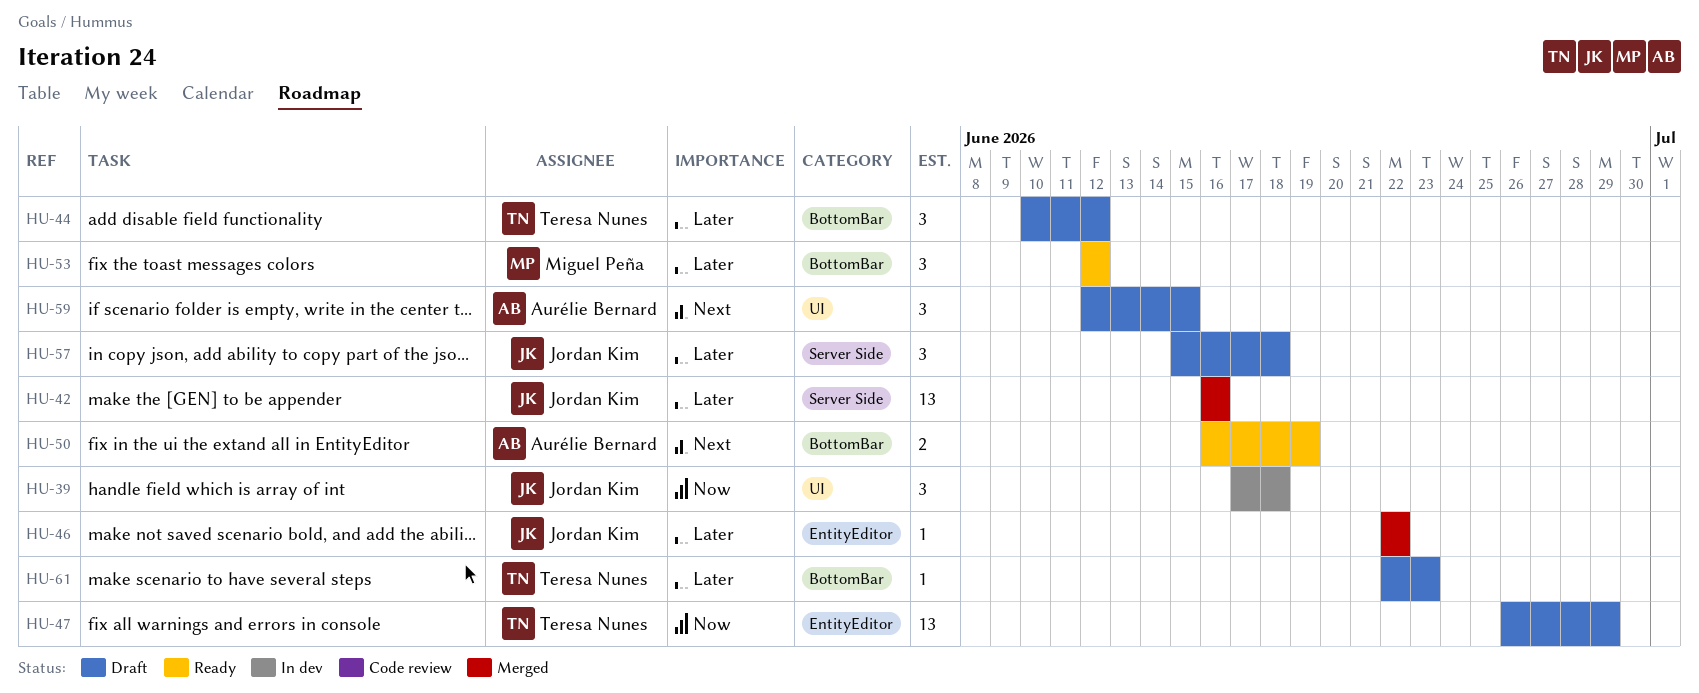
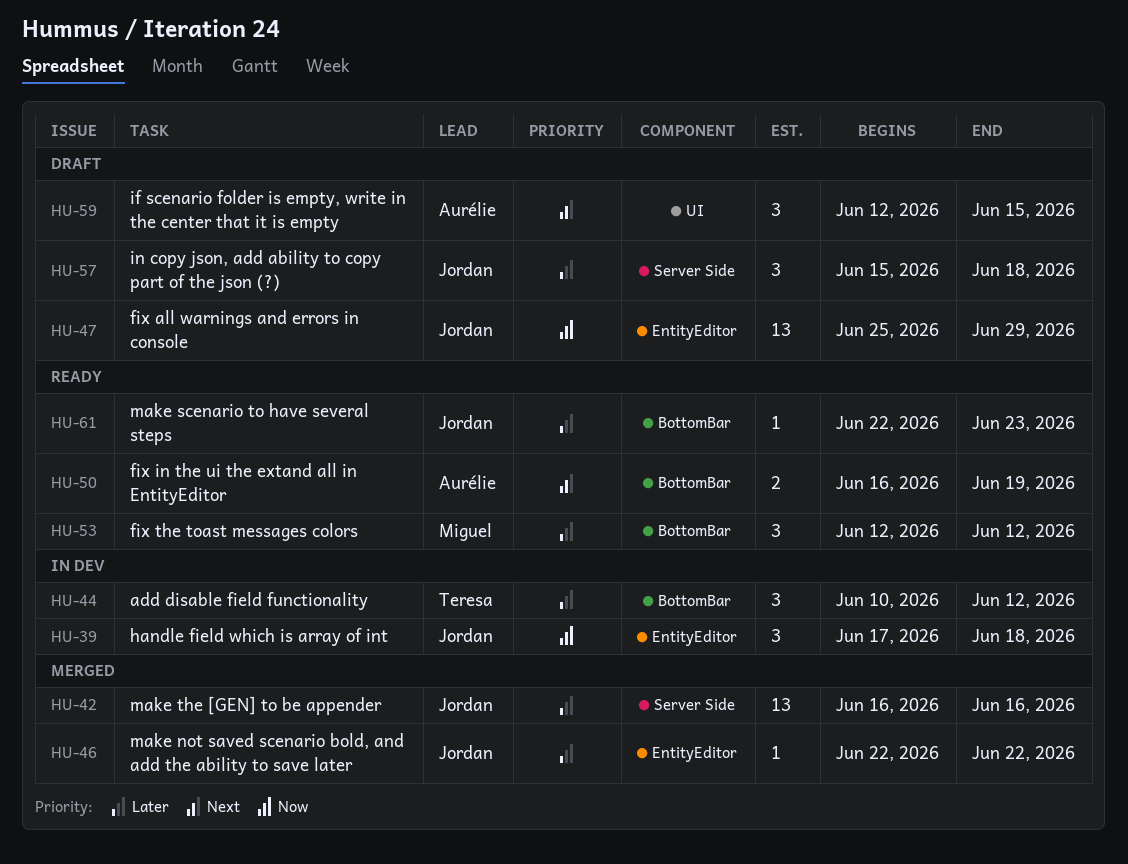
HU-39, label: UI -> EntityEditor
HU-44, status: Draft -> In dev
HU-47, owner: Teresa Nunes -> Jordan Kim
HU-47, start: Jun 26 -> Jun 25
HU-61, status: Draft -> Ready
HU-61, owner: Teresa Nunes -> Jordan Kim

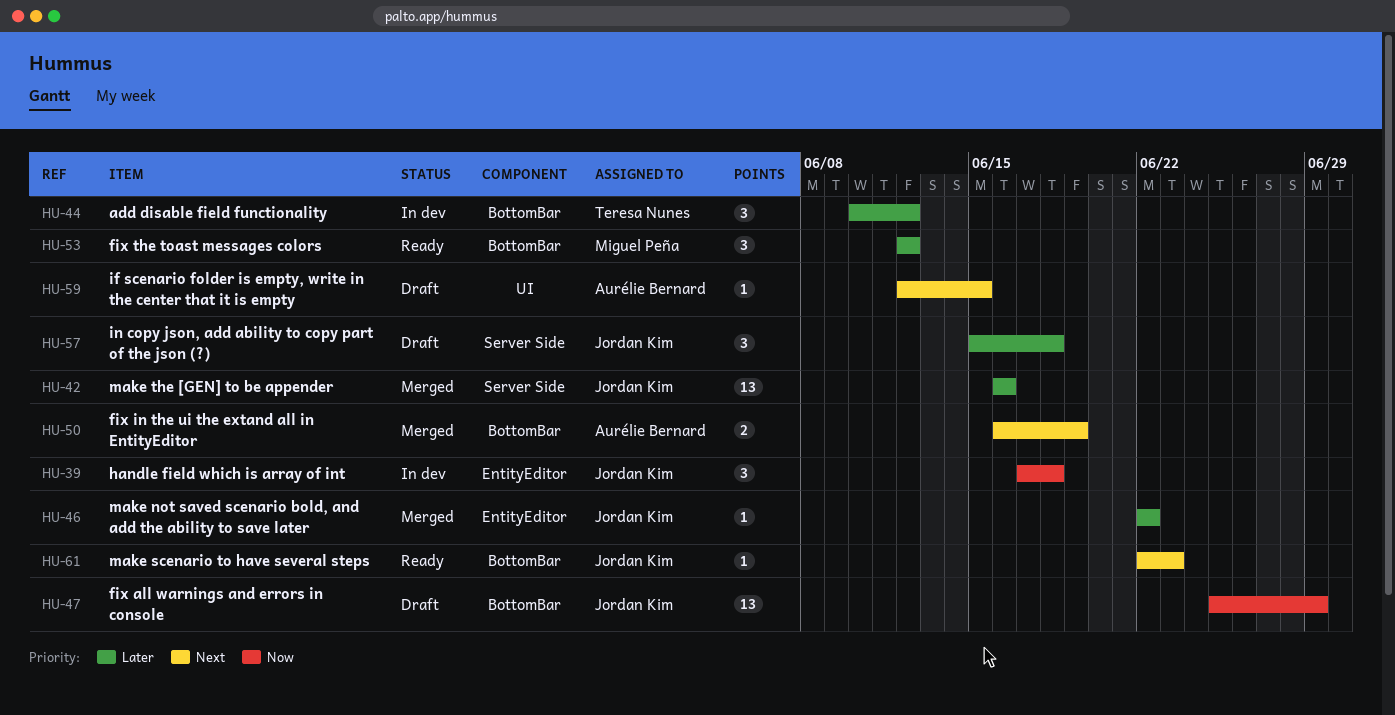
HU-47, label: EntityEditor -> BottomBar
HU-50, status: Ready -> Merged
HU-59, estimate: 3 -> 1
HU-61, priority: Later -> Next

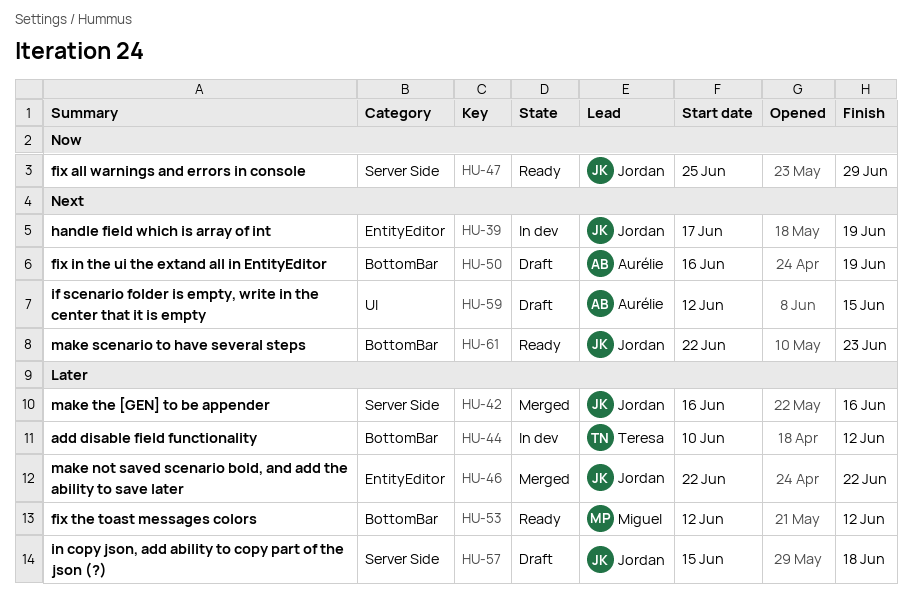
HU-39, priority: Now -> Next
HU-39, due: Jun 18 -> Jun 19
HU-47, status: Draft -> Ready
HU-47, label: BottomBar -> Server Side
HU-50, status: Merged -> Draft

